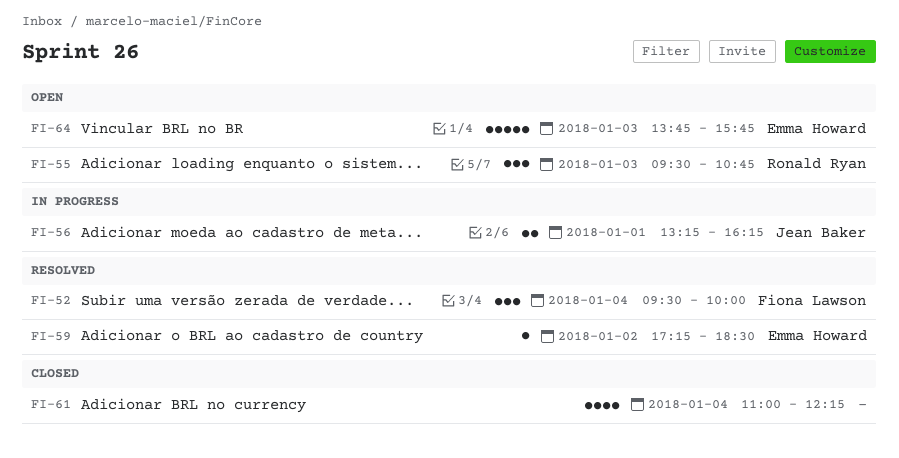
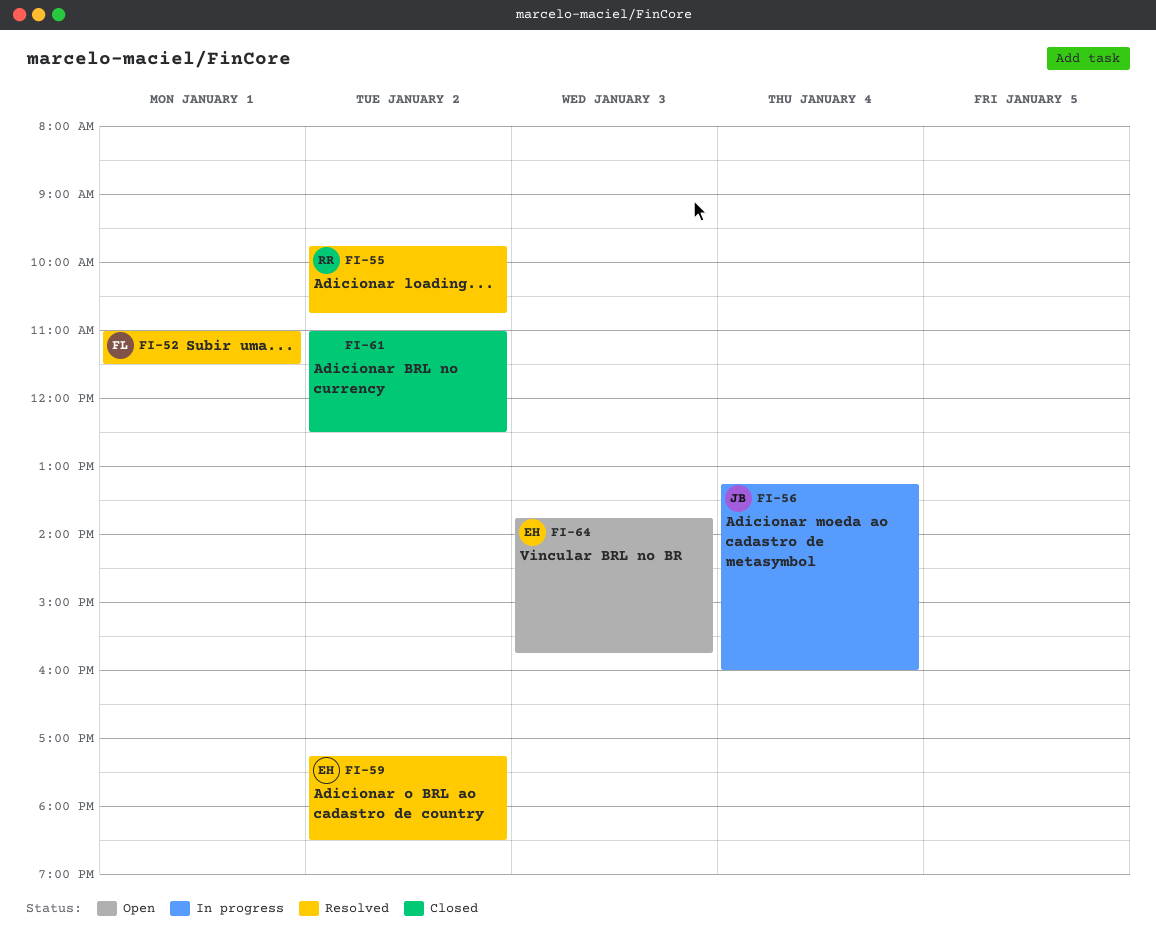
FI-52, day: Jan 4 -> Jan 1
FI-52, begins: 09:30 -> 11:00
FI-52, ends: 10:00 -> 11:30
FI-55, status: Open -> Resolved
FI-55, day: Jan 3 -> Jan 2
FI-55, begins: 09:30 -> 09:45
FI-56, day: Jan 1 -> Jan 4
FI-56, ends: 16:15 -> 16:00
FI-61, day: Jan 4 -> Jan 2
FI-61, ends: 12:15 -> 12:30

